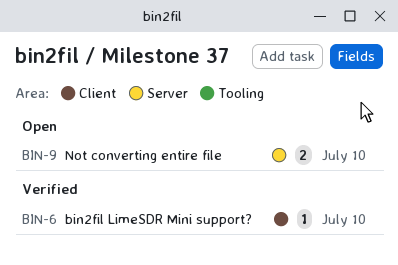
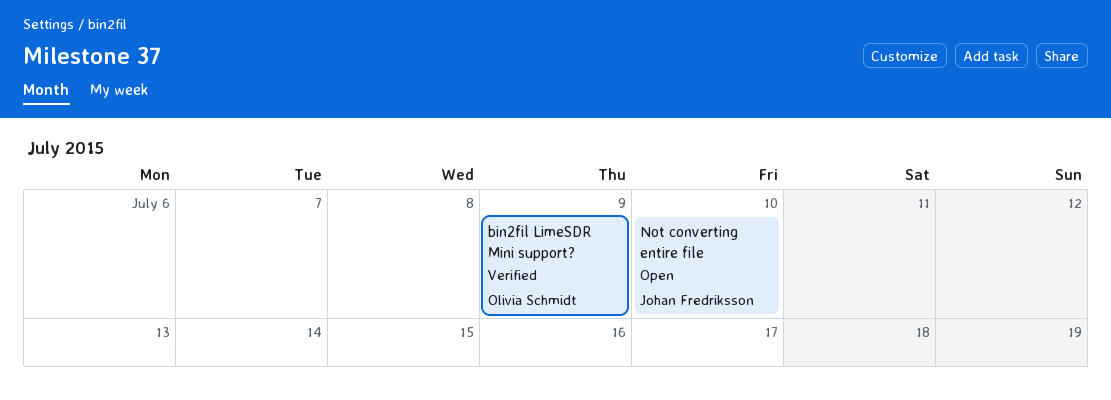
bin2fil LimeSDR Mini support?, due: Jul 10 -> Jul 9

